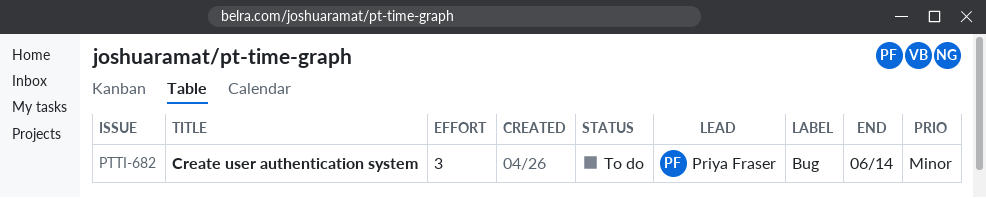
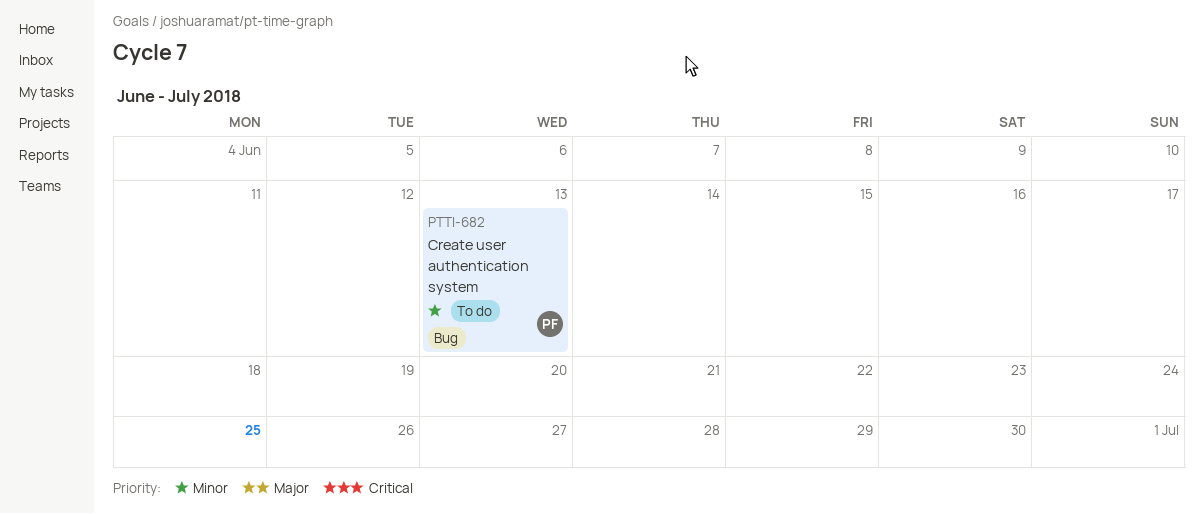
PTTI-682, due: Jun 14 -> Jun 13

